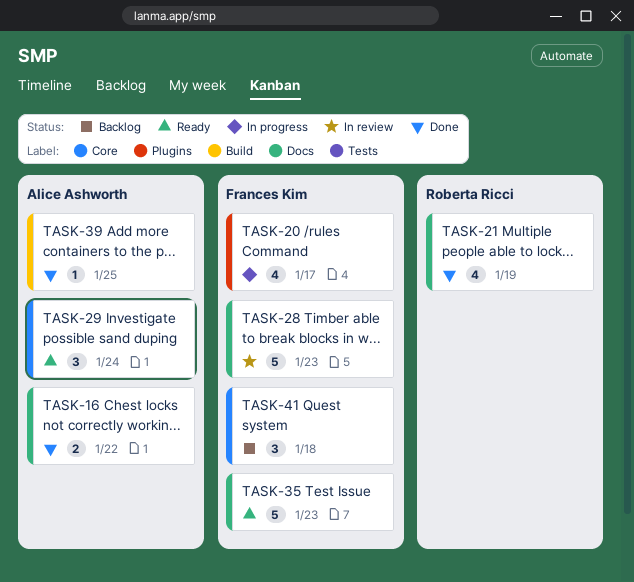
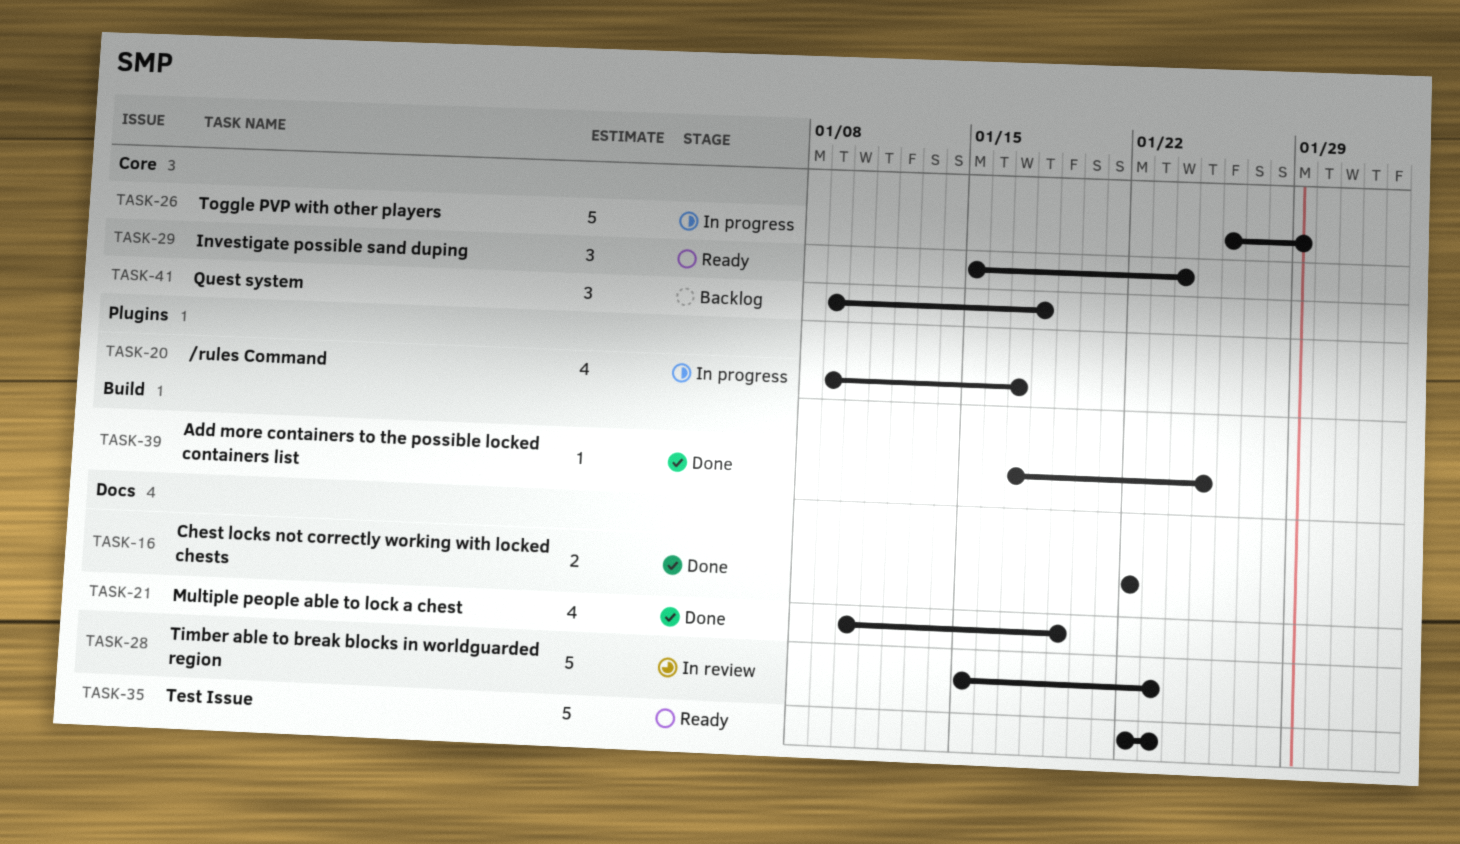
TASK-26: none -> present

